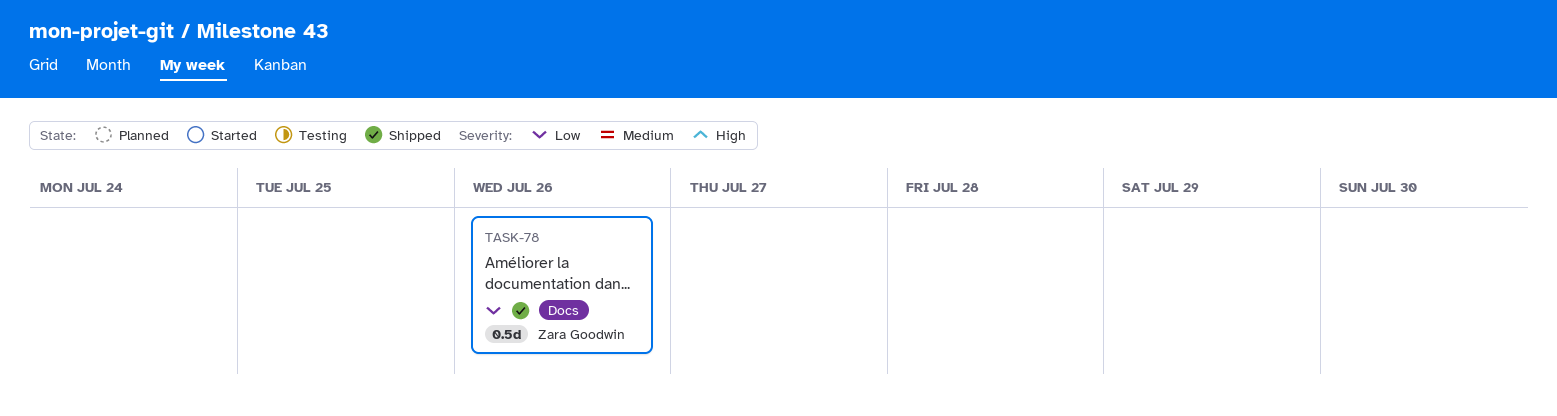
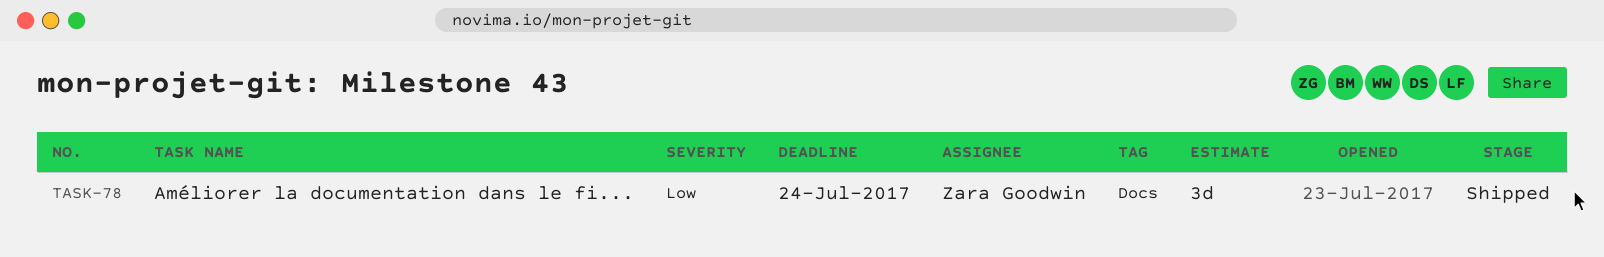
TASK-78, estimate: 0.5d -> 3d
TASK-78, due: Jul 26 -> Jul 24

